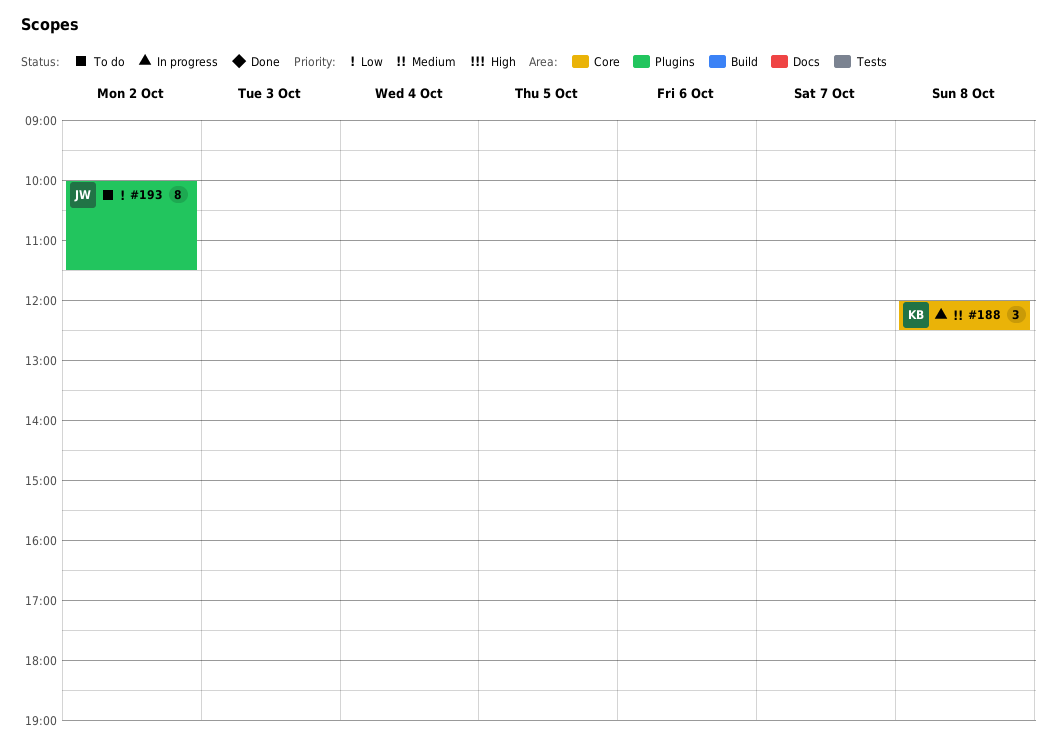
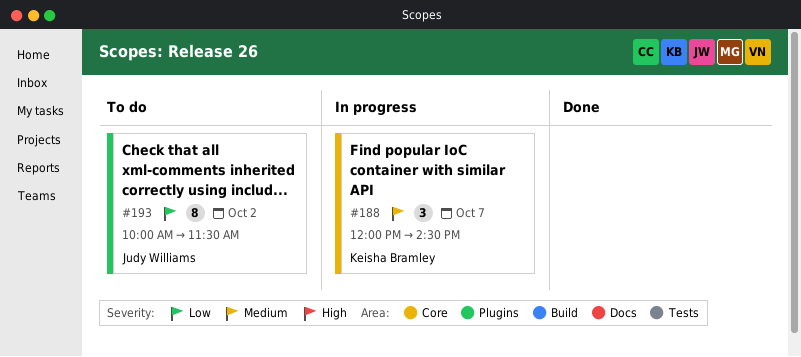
#188, day: Oct 8 -> Oct 7
#188, ends: 12:30 -> 14:30

